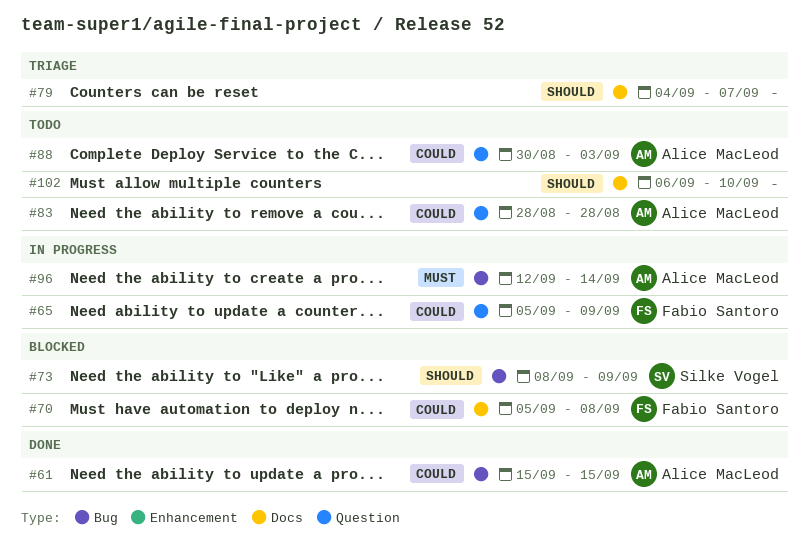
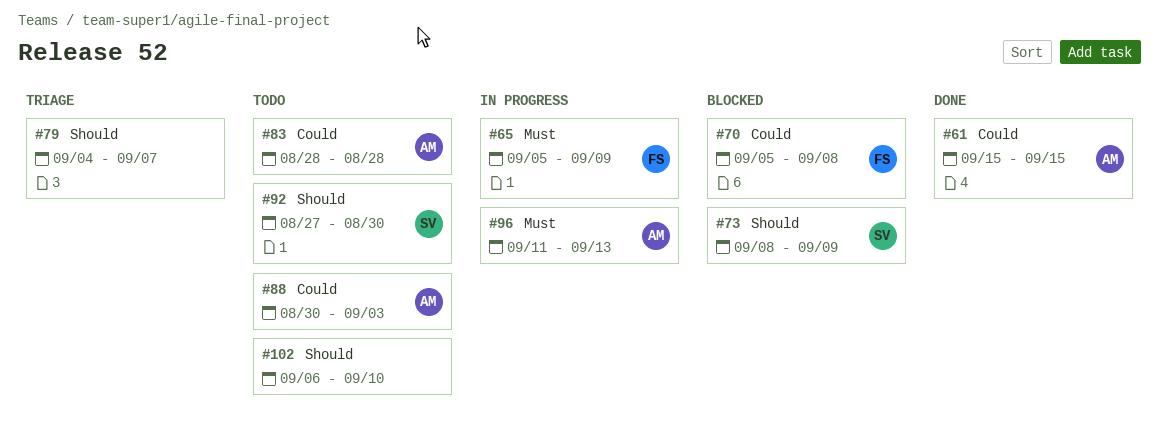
#65, priority: Could -> Must
#92: none -> present
#96, start: Sep 12 -> Sep 11
#96, due: Sep 14 -> Sep 13

